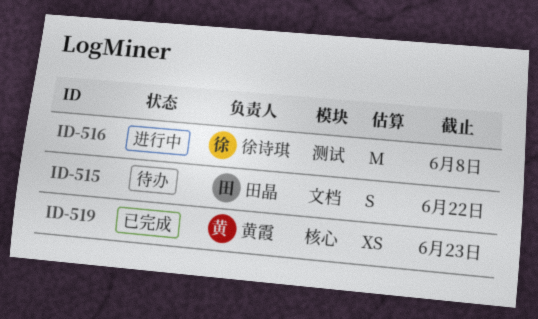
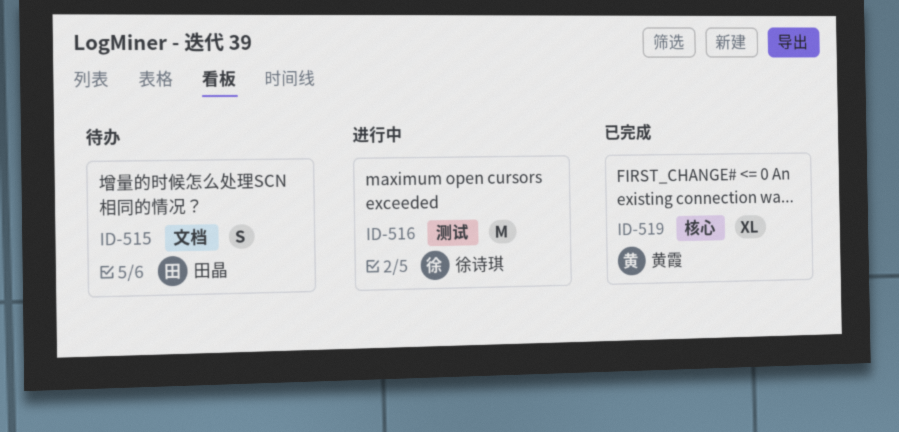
ID-519, estimate: XS -> XL

